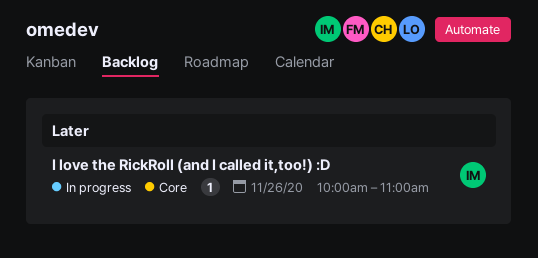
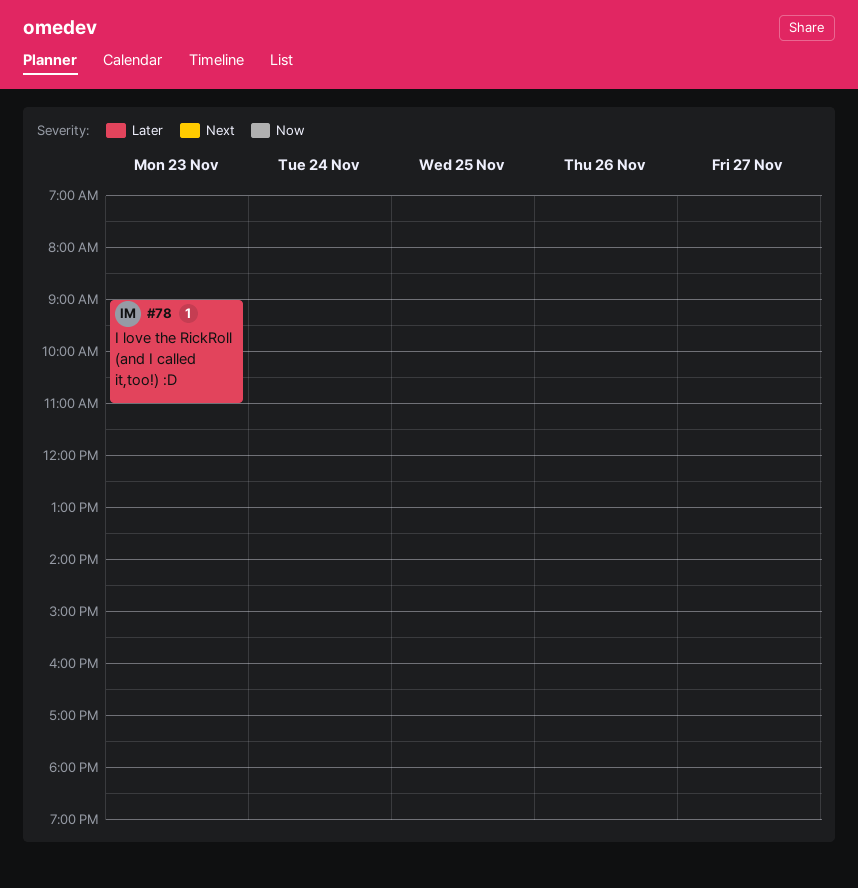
I love the RickRoll (and I called it,too!) :D, day: Nov 26 -> Nov 23
I love the RickRoll (and I called it,too!) :D, begins: 10:00 -> 09:00

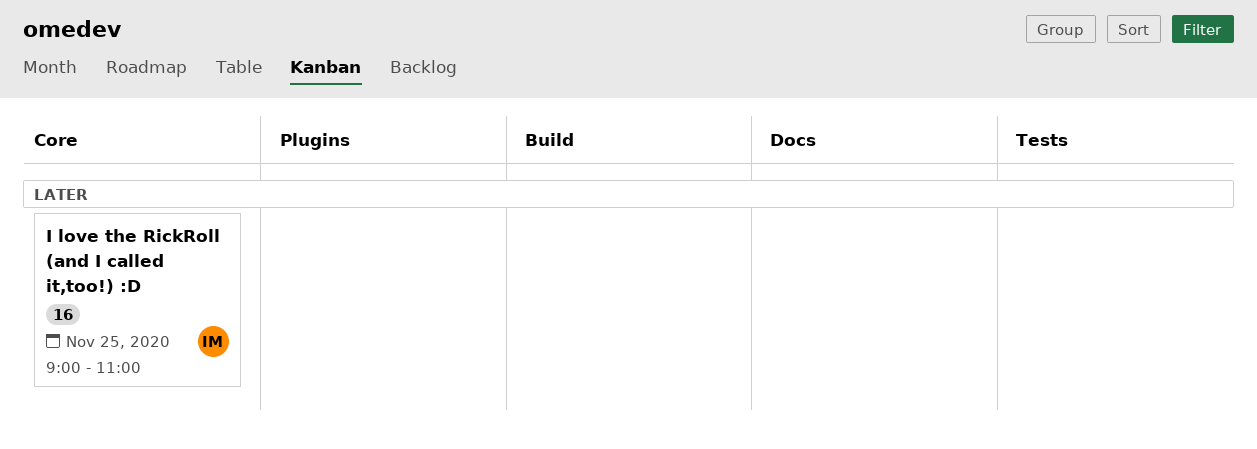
I love the RickRoll (and I called it,too!) :D, estimate: 1 -> 16
I love the RickRoll (and I called it,too!) :D, day: Nov 23 -> Nov 25

